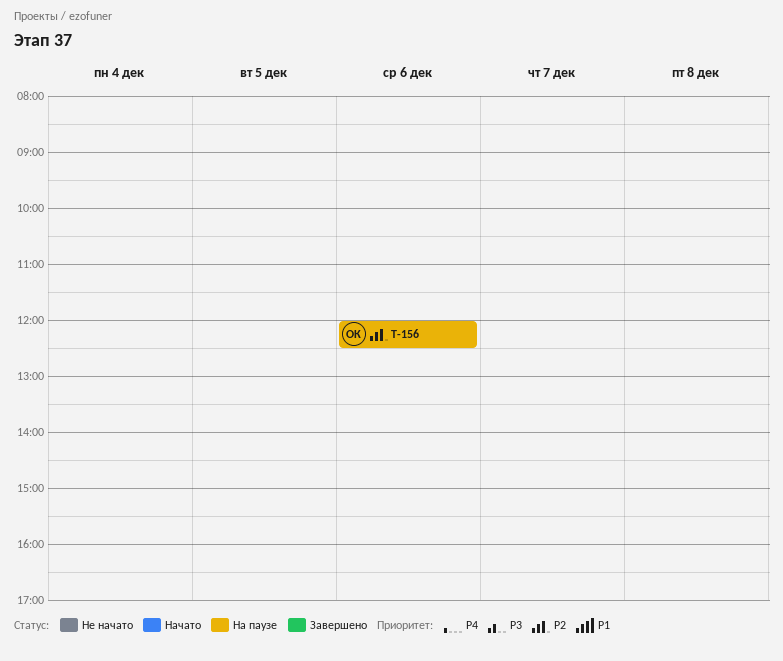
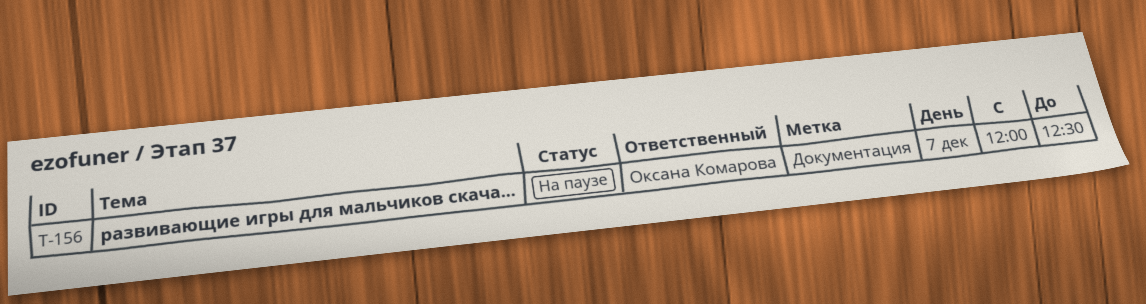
T-156, day: Dec 6 -> Dec 7

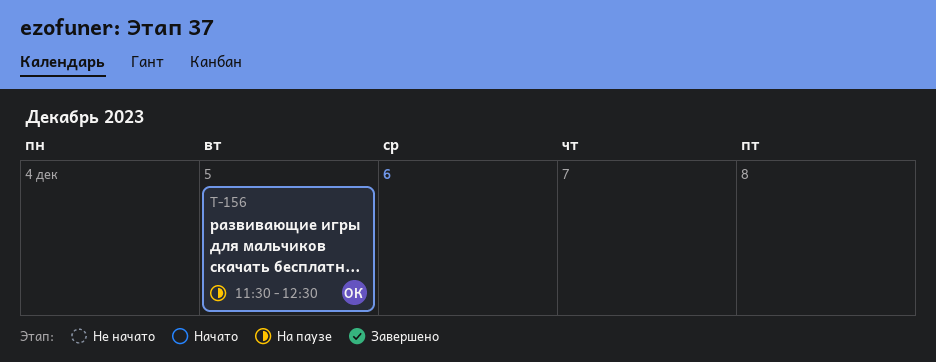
T-156, day: Dec 7 -> Dec 5
T-156, begins: 12:00 -> 11:30

